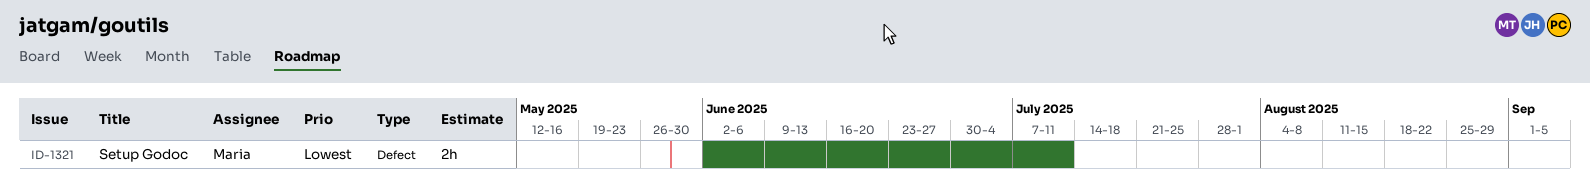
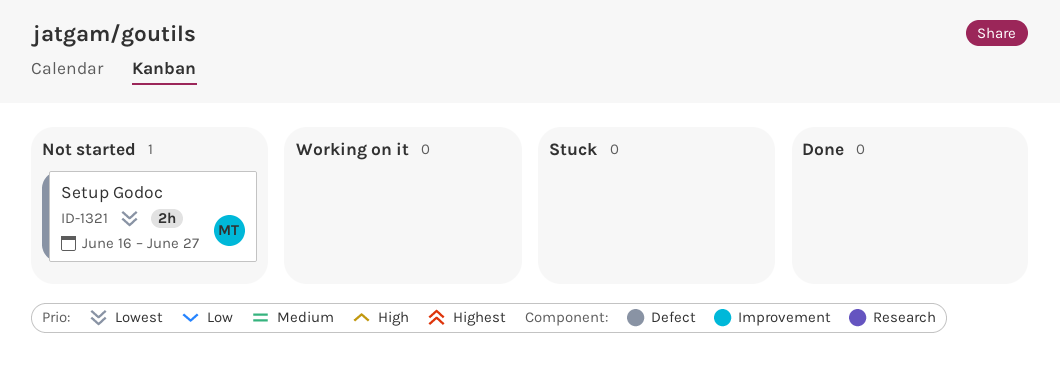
ID-1321, start: Jun 2 -> Jun 16
ID-1321, due: Jul 11 -> Jun 27

